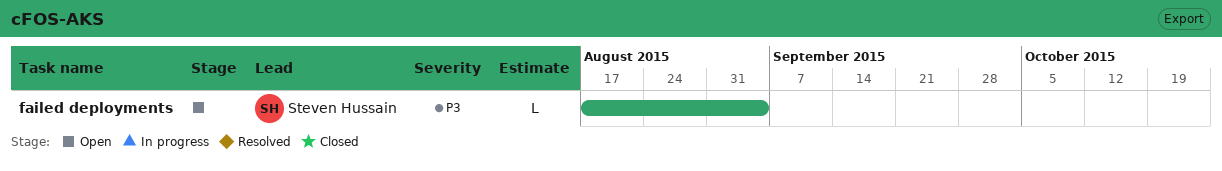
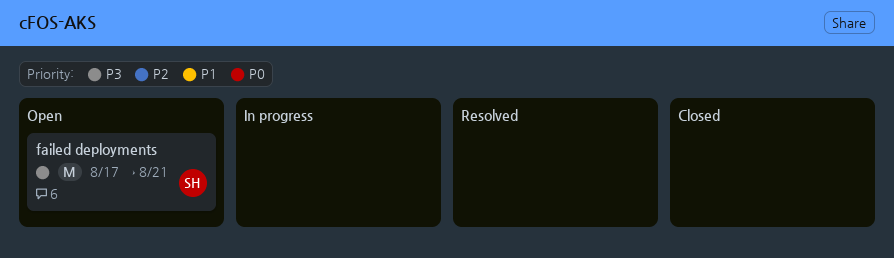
failed deployments, estimate: L -> M
failed deployments, due: Sep 4 -> Aug 21

